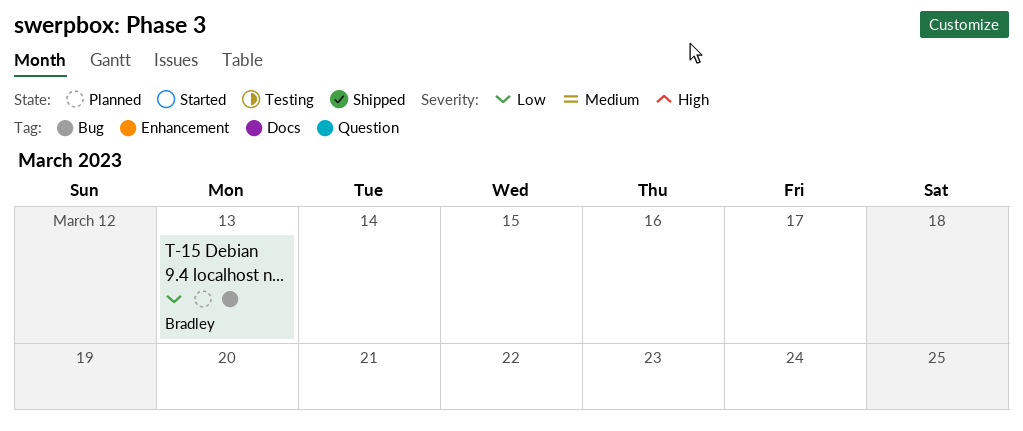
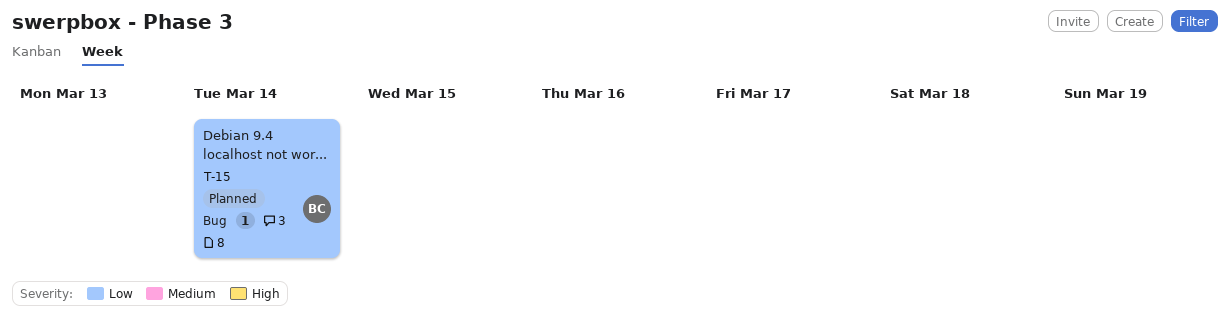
T-15, due: Mar 13 -> Mar 14

